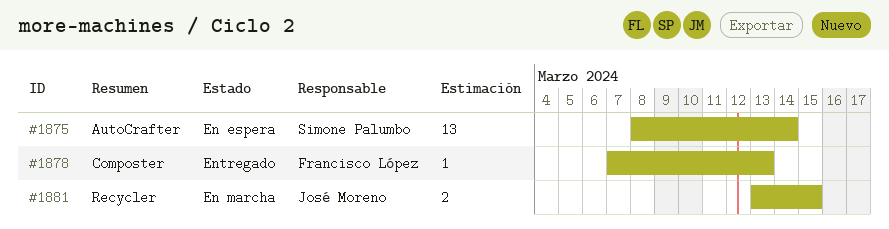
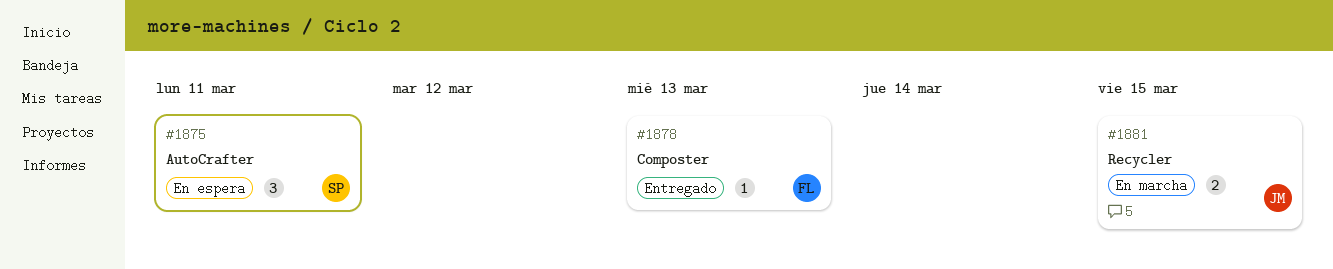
#1875, estimate: 13 -> 3
#1875, due: Mar 14 -> Mar 11

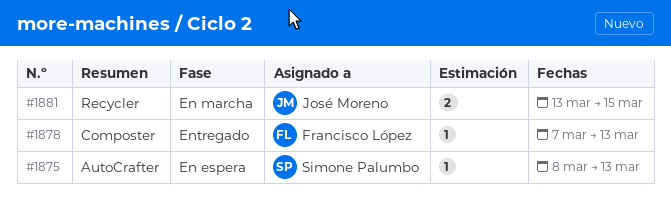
#1875, estimate: 3 -> 1
#1875, due: Mar 11 -> Mar 13

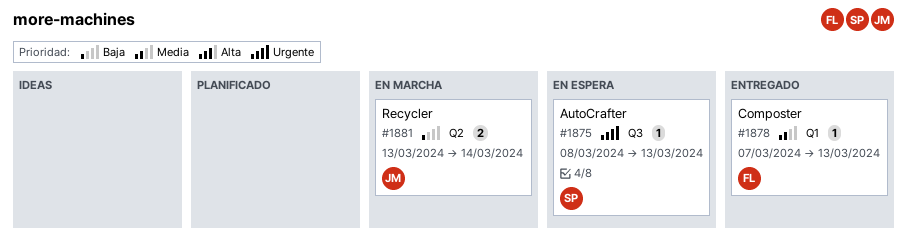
#1881, due: Mar 15 -> Mar 14

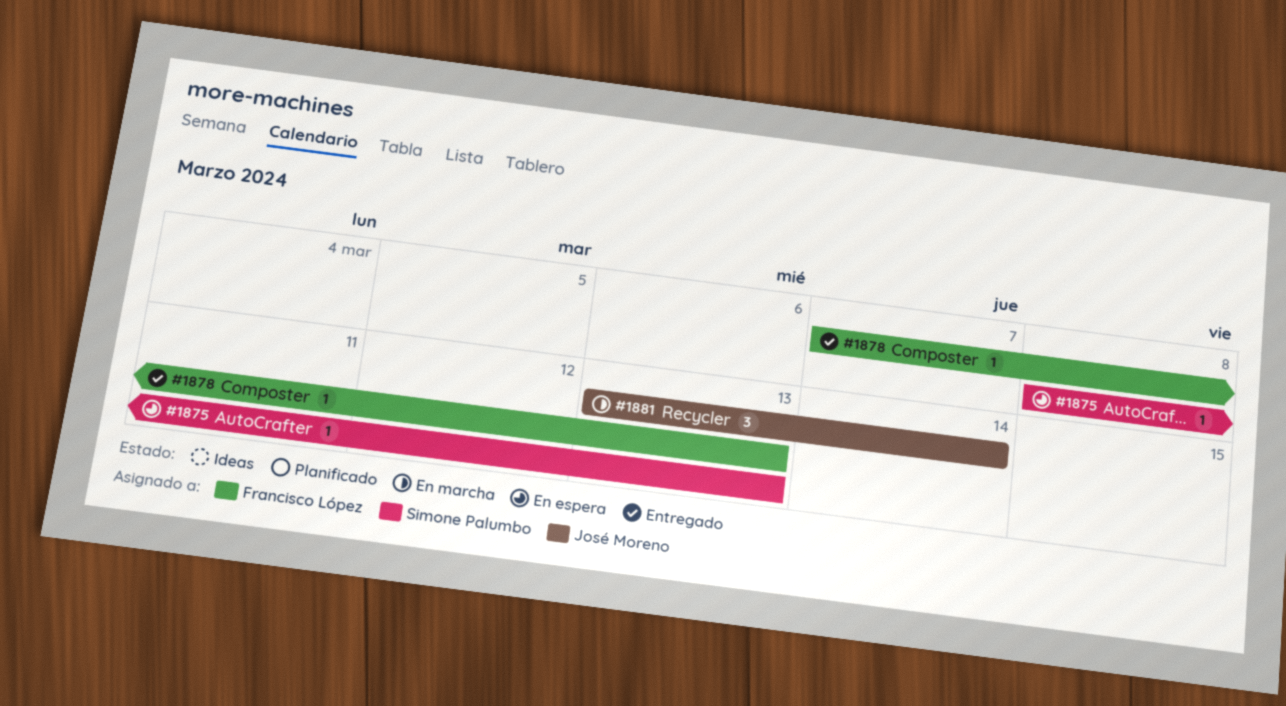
#1881, estimate: 2 -> 3

